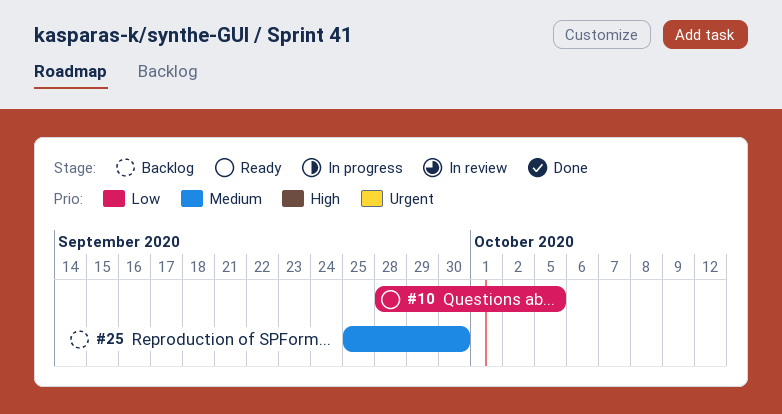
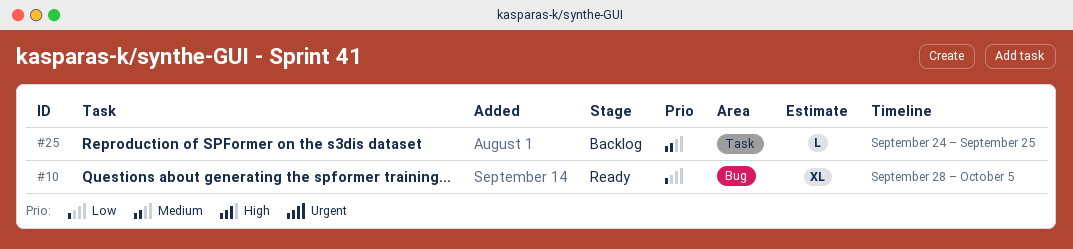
#25, start: Sep 25 -> Sep 24
#25, due: Sep 30 -> Sep 25

